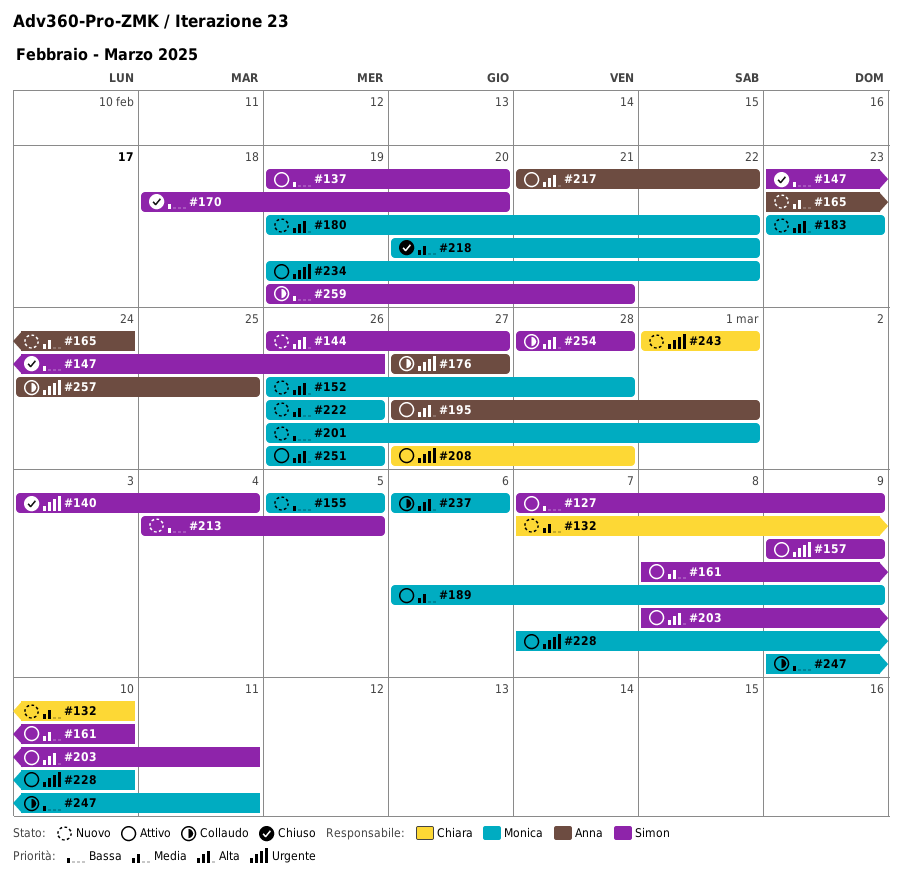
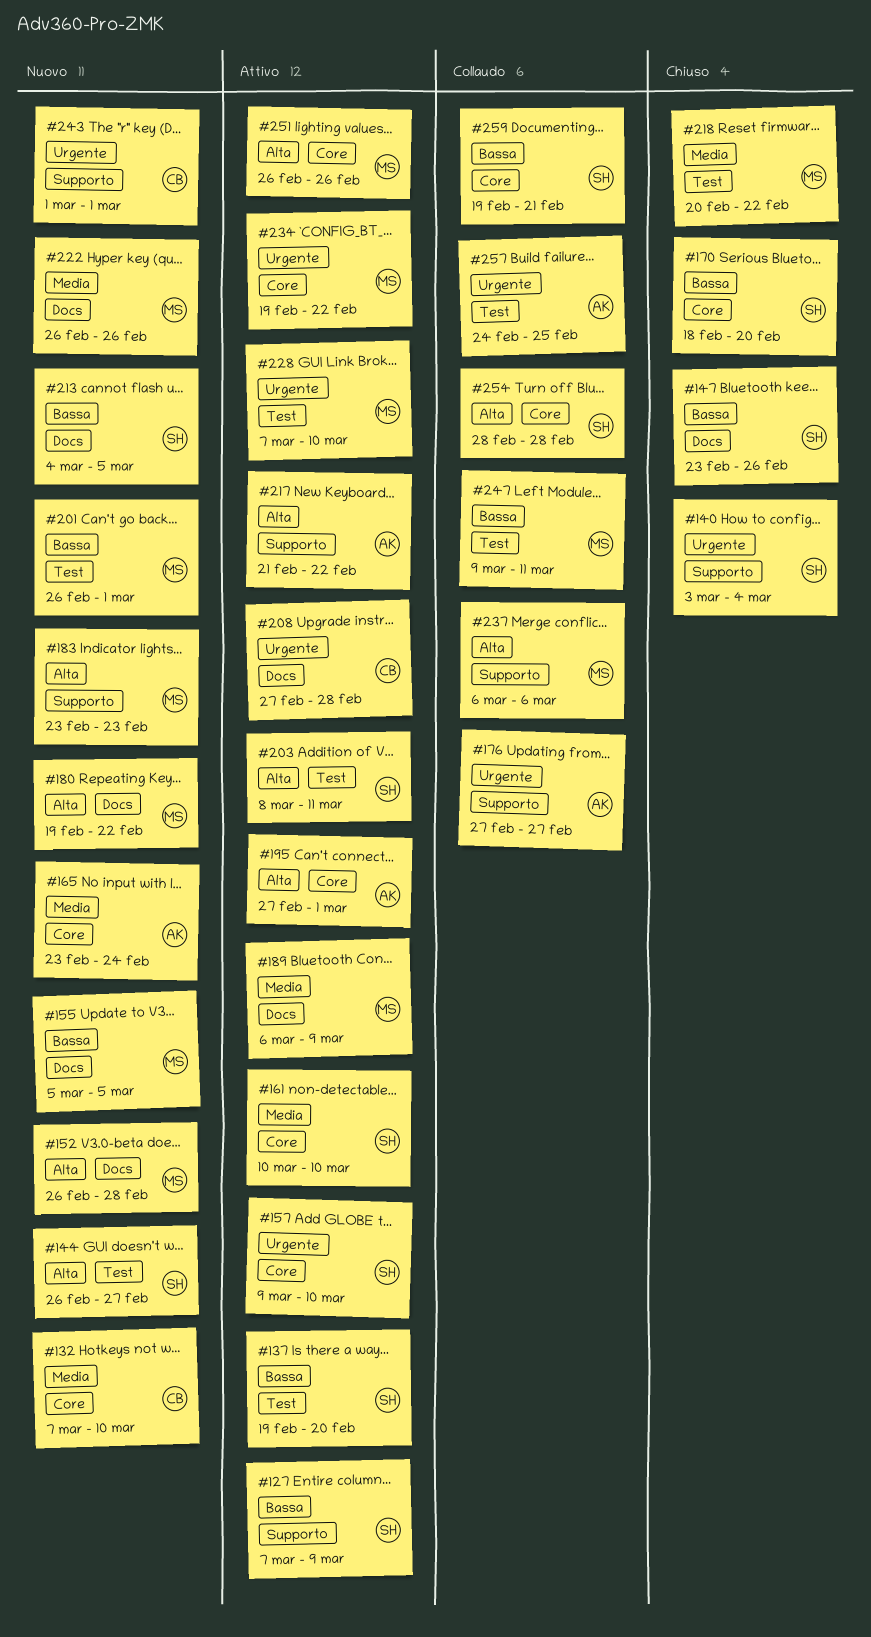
#157, due: Mar 9 -> Mar 10
#161, start: Mar 8 -> Mar 10

